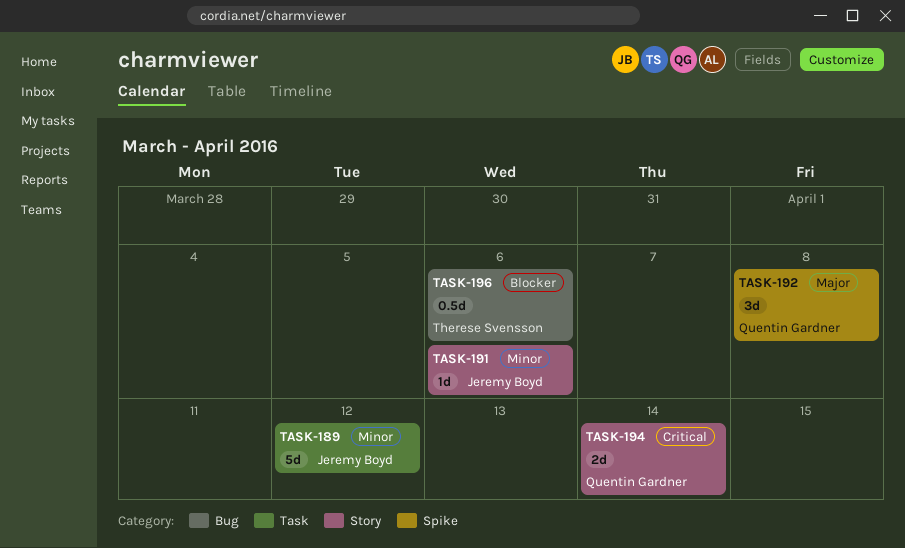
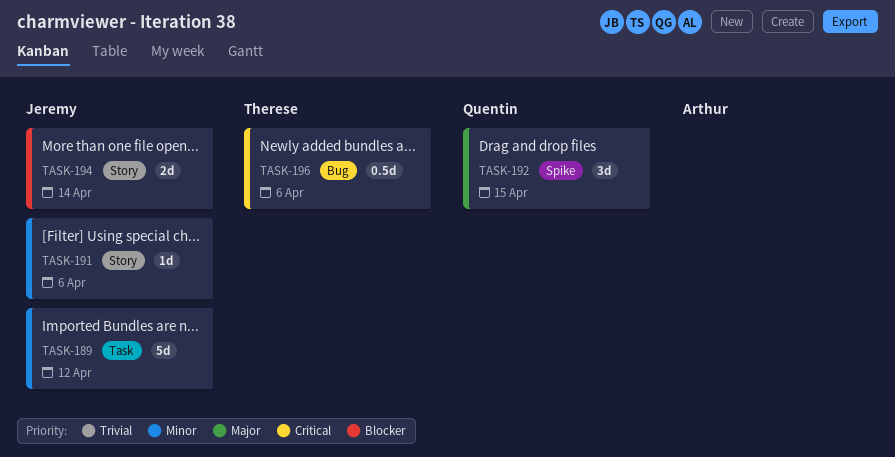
TASK-192, due: Apr 8 -> Apr 15
TASK-194, owner: Quentin Gardner -> Jeremy Boyd
TASK-194, priority: Critical -> Blocker
TASK-196, priority: Blocker -> Critical

